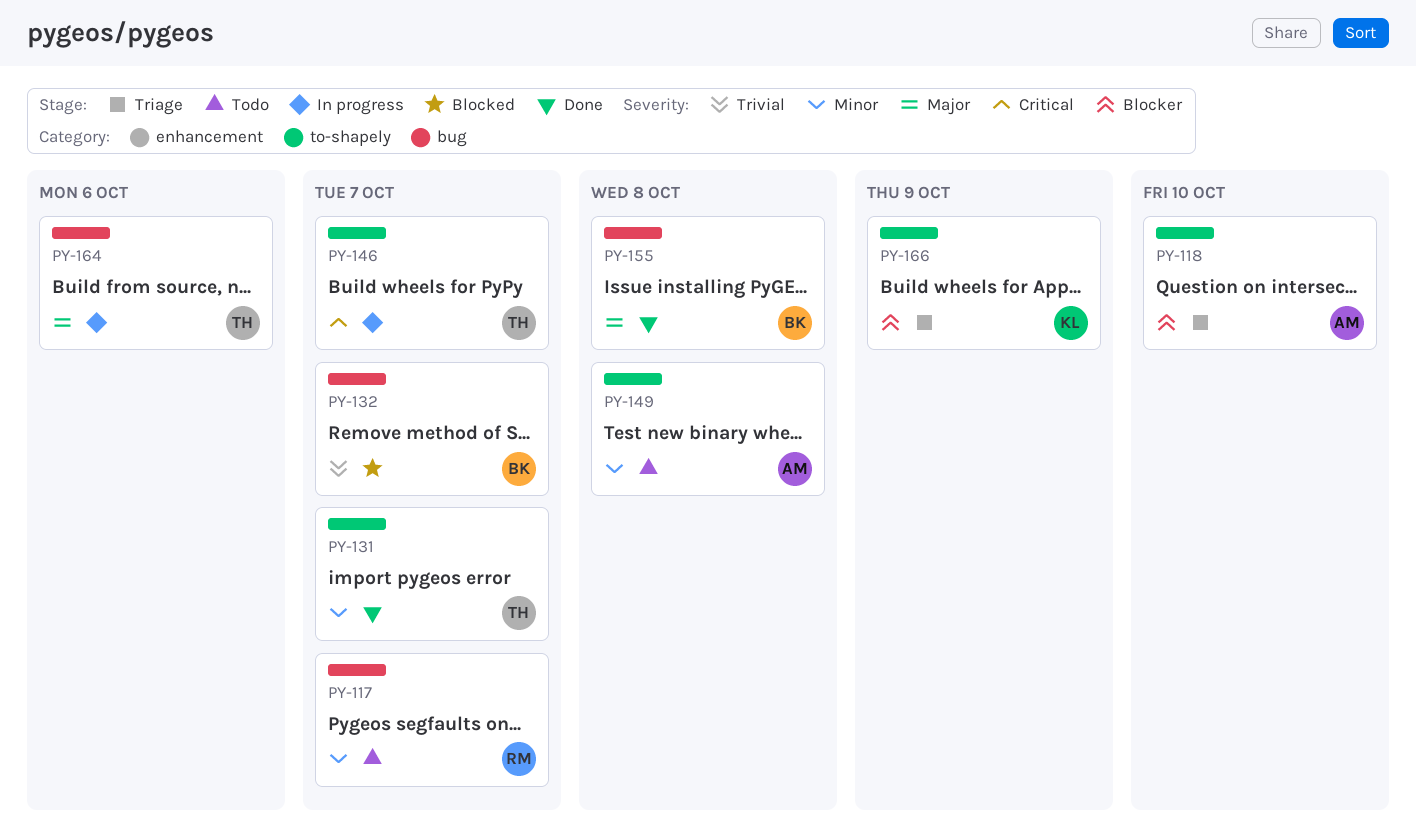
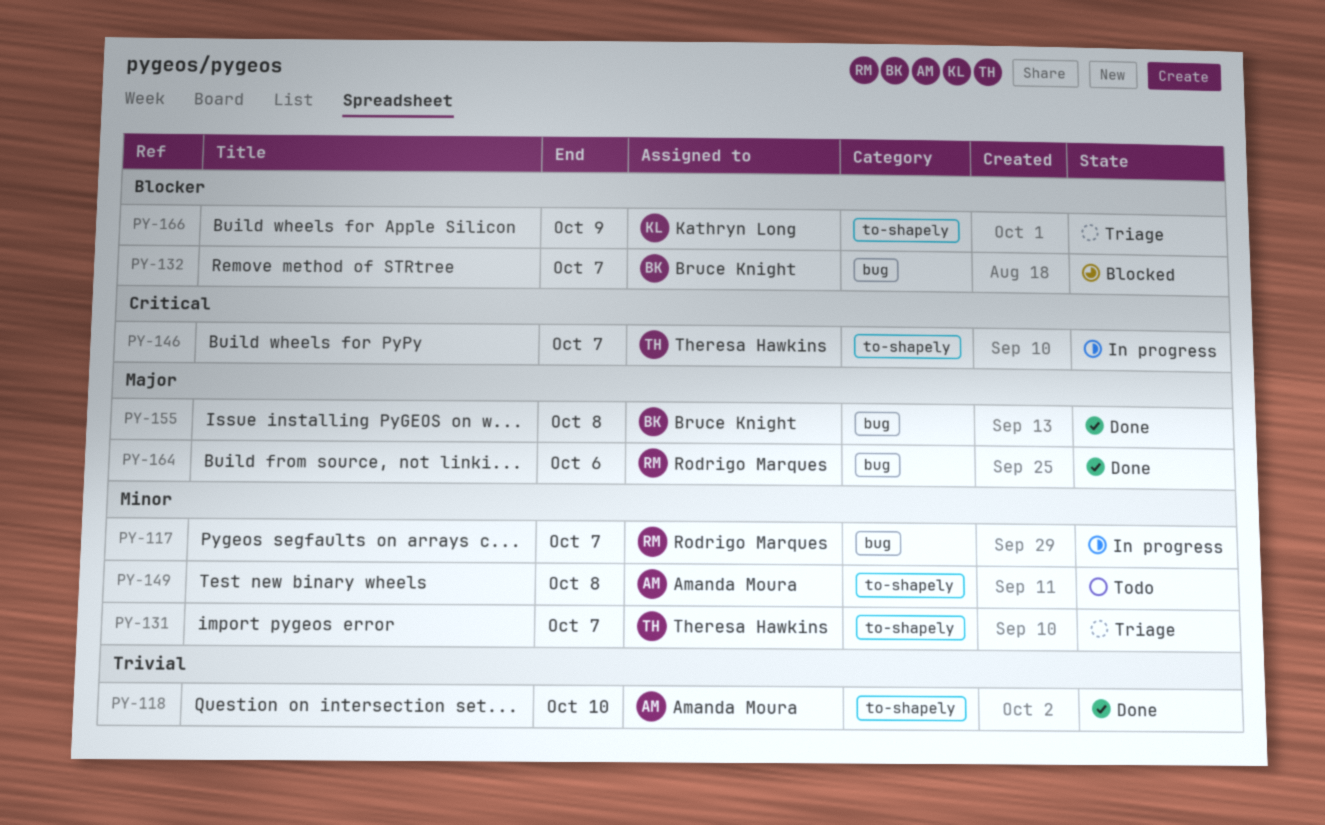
PY-117, status: Todo -> In progress
PY-118, status: Triage -> Done
PY-118, priority: Blocker -> Trivial
PY-131, status: Done -> Triage
PY-132, priority: Trivial -> Blocker
PY-164, status: In progress -> Done
PY-164, owner: Theresa Hawkins -> Rodrigo Marques

